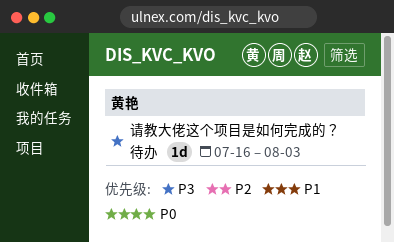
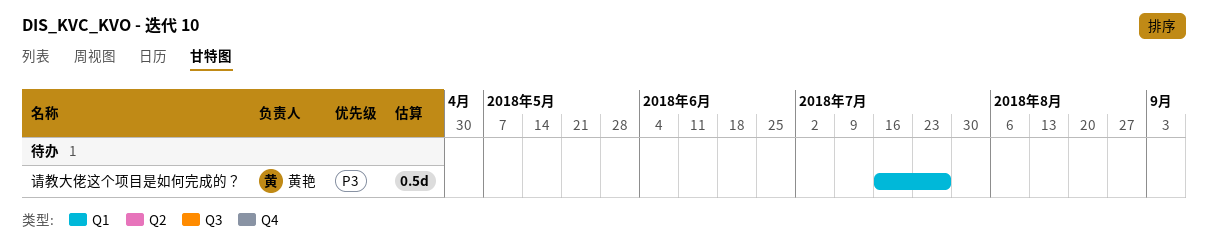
请教大佬这个项目是如何完成的？, estimate: 1d -> 0.5d
请教大佬这个项目是如何完成的？, due: Aug 3 -> Jul 27

